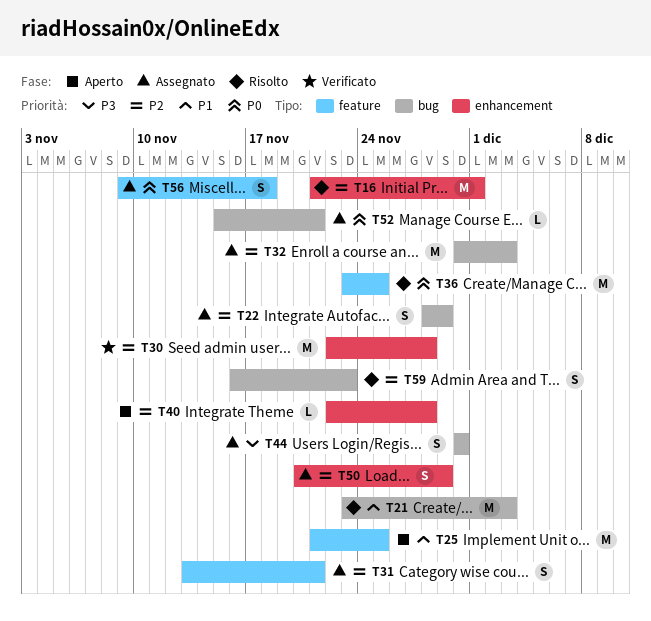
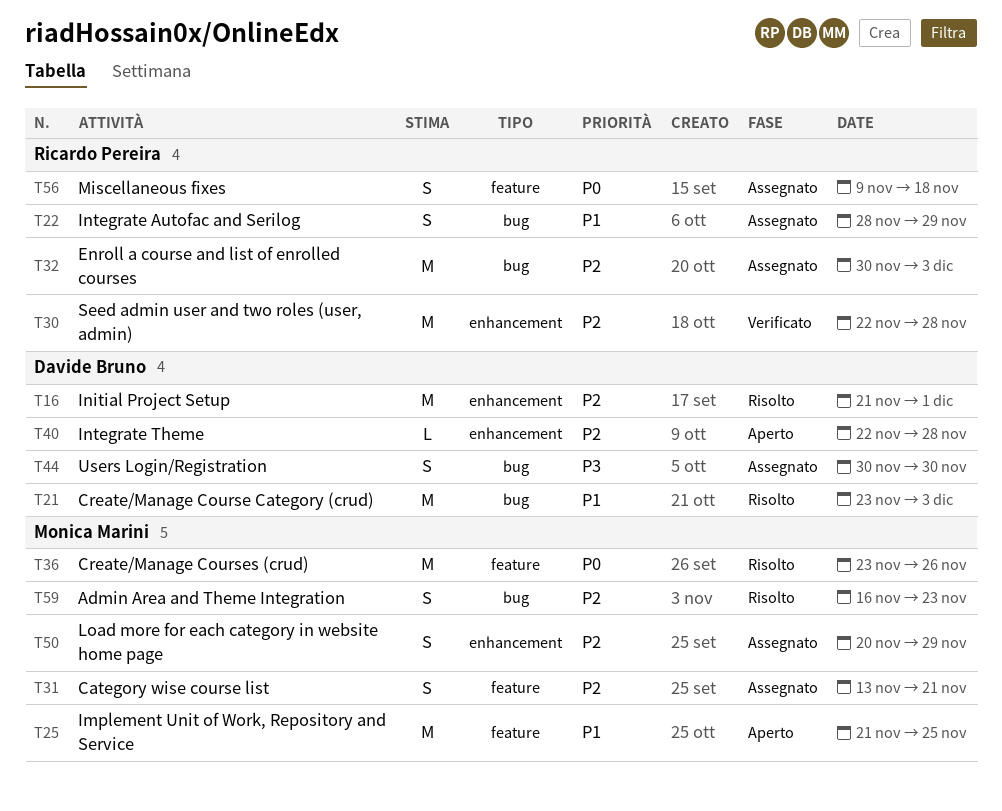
T22, priority: P2 -> P1
T36, due: Nov 25 -> Nov 26
T52: present -> none

